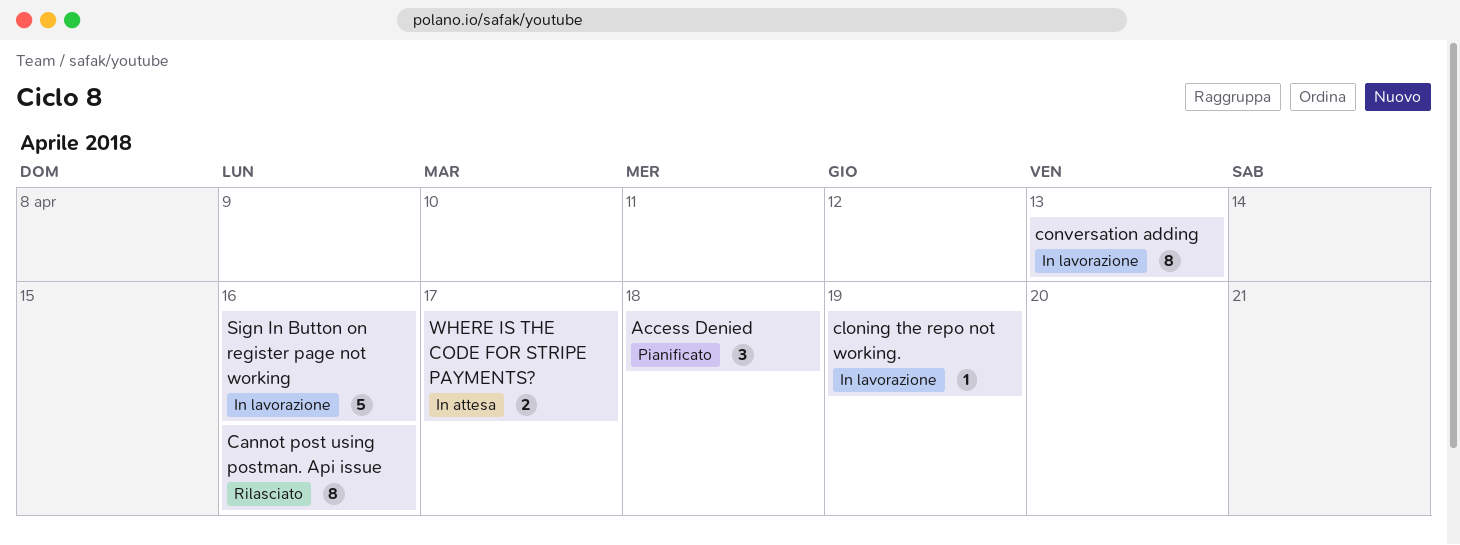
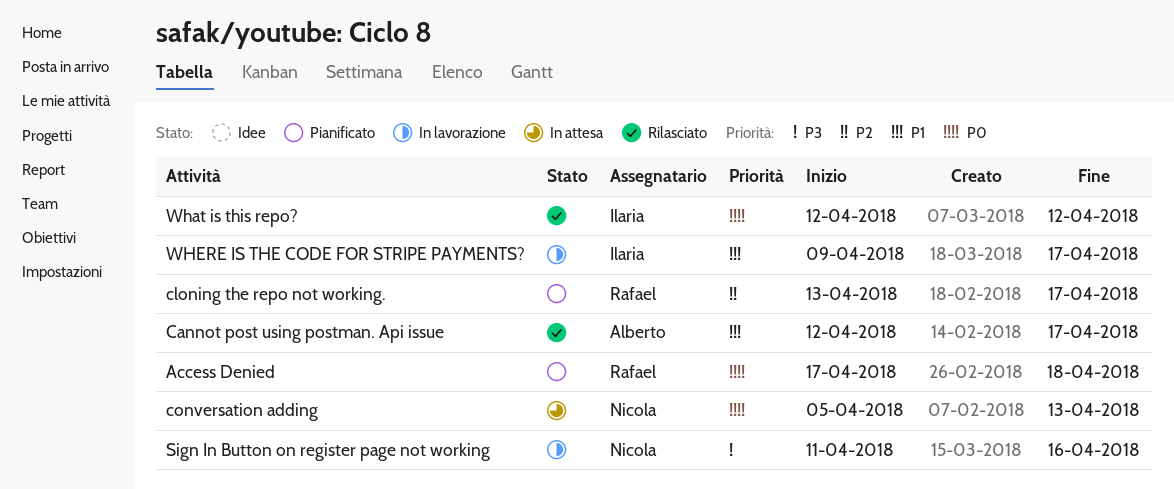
Cannot post using postman. Api issue, due: Apr 16 -> Apr 17
cloning the repo not working., status: In lavorazione -> Pianificato
cloning the repo not working., due: Apr 19 -> Apr 17
conversation adding, status: In lavorazione -> In attesa
What is this repo?: none -> present
WHERE IS THE CODE FOR STRIPE PAYMENTS?, status: In attesa -> In lavorazione

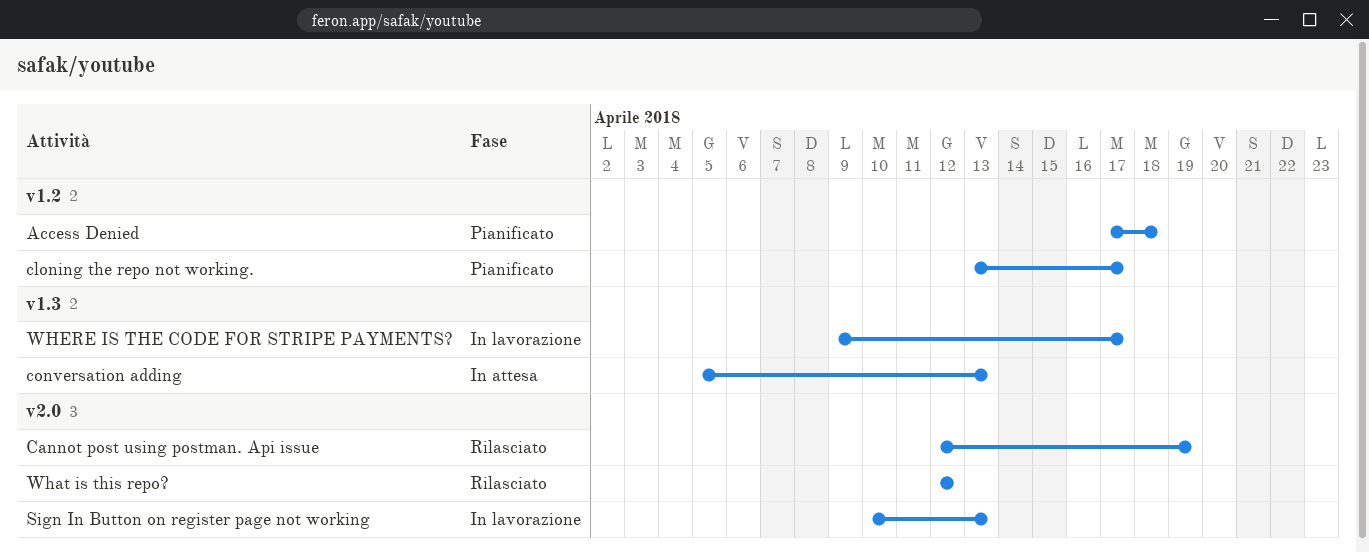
Cannot post using postman. Api issue, due: Apr 17 -> Apr 19
Sign In Button on register page not working, start: Apr 11 -> Apr 10
Sign In Button on register page not working, due: Apr 16 -> Apr 13

